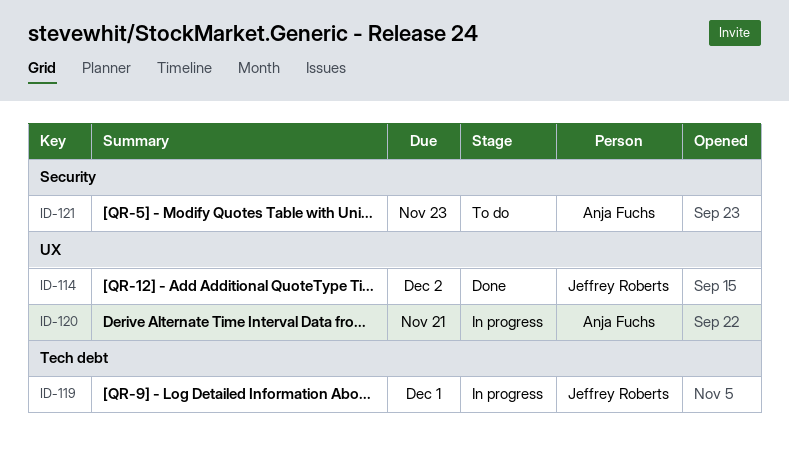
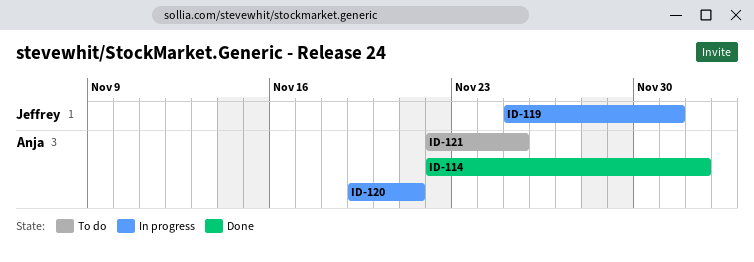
ID-114, owner: Jeffrey Roberts -> Anja Fuchs
ID-121, due: Nov 23 -> Nov 25

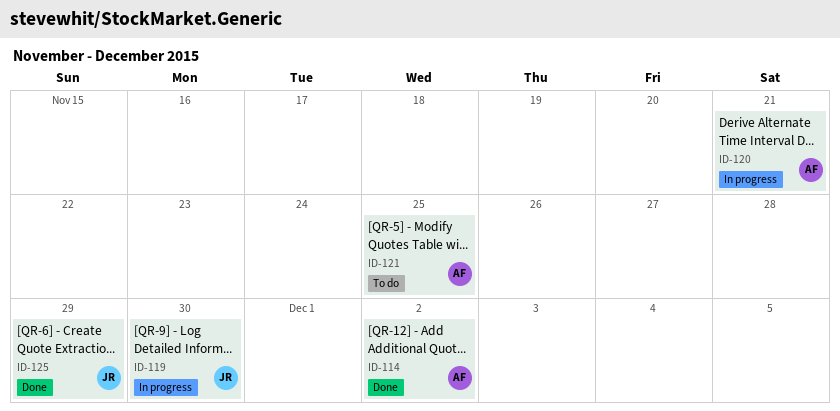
ID-119, due: Dec 1 -> Nov 30
ID-125: none -> present

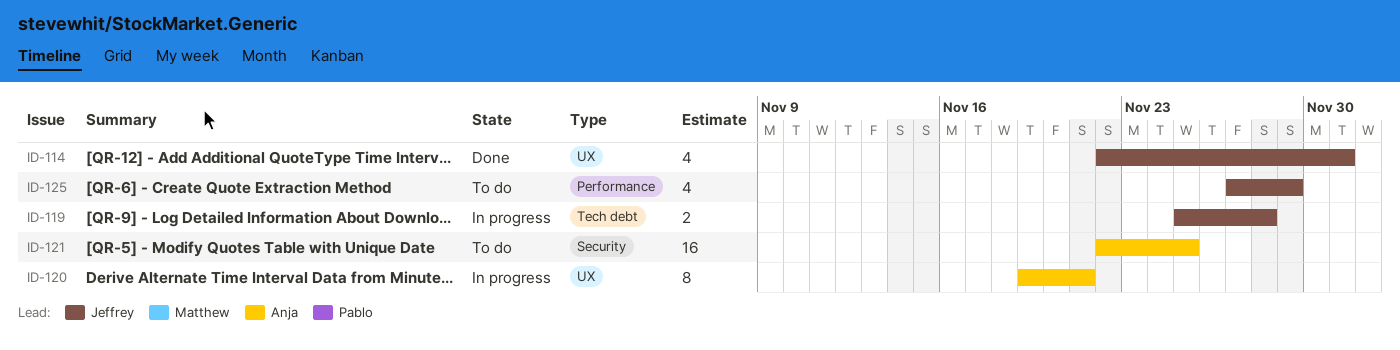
ID-114, owner: Anja -> Jeffrey
ID-114, due: Dec 2 -> Dec 1
ID-119, due: Nov 30 -> Nov 28
ID-125, status: Done -> To do

